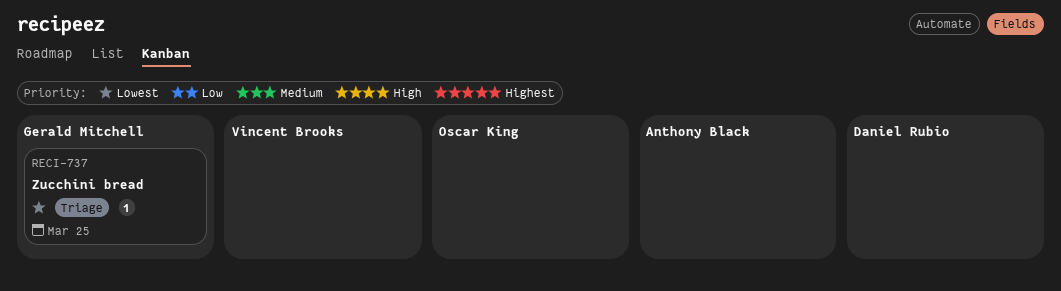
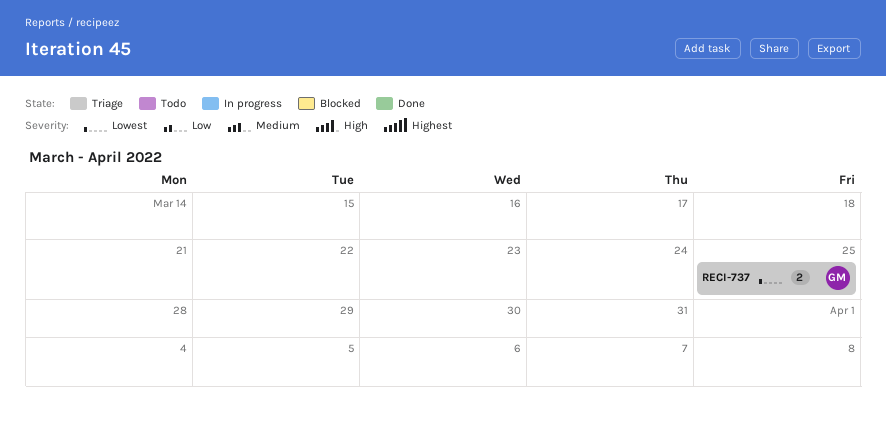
RECI-737, estimate: 1 -> 2

